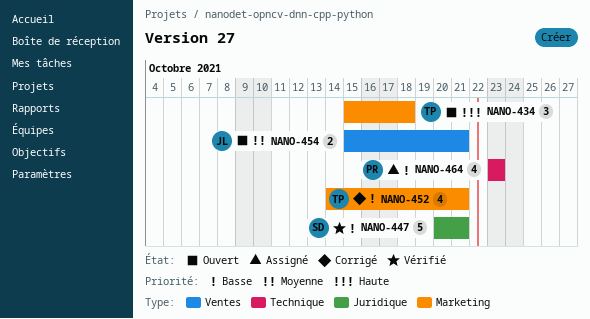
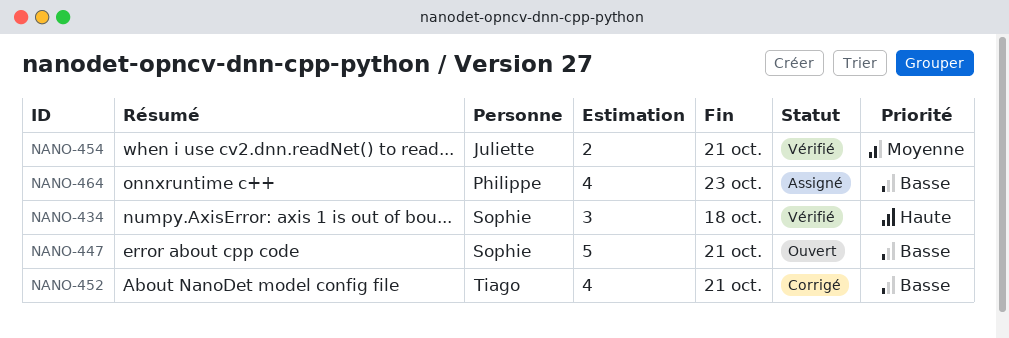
NANO-434, status: Ouvert -> Vérifié
NANO-434, owner: Tiago -> Sophie
NANO-447, status: Vérifié -> Ouvert
NANO-454, status: Ouvert -> Vérifié

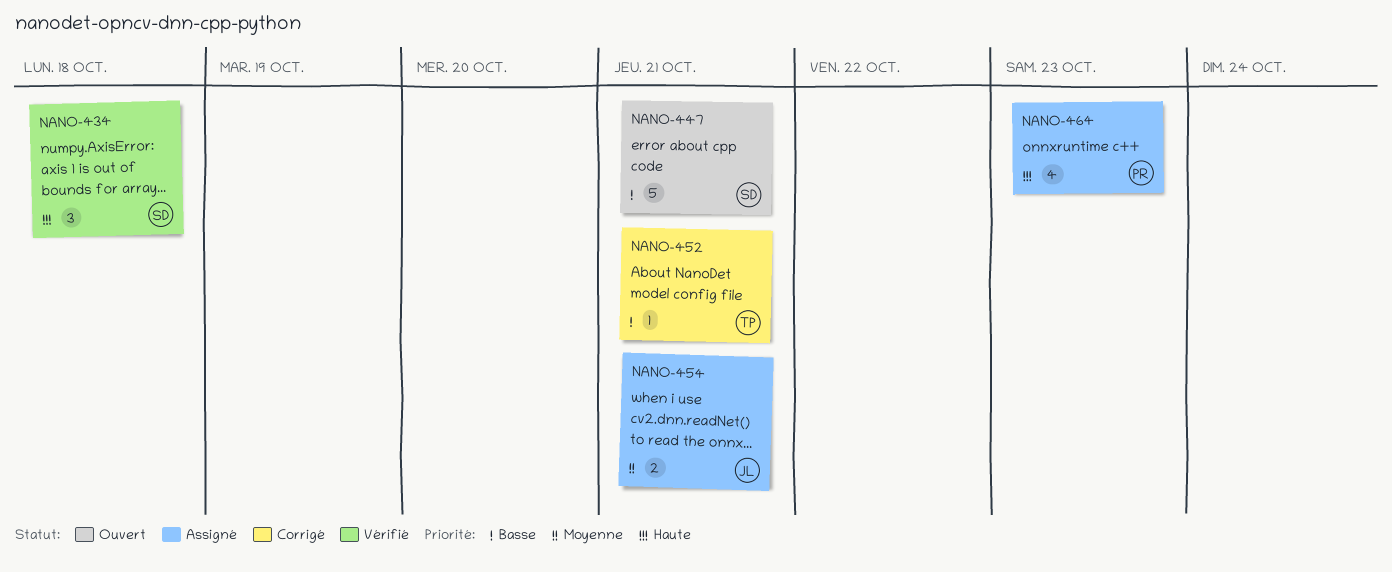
NANO-452, estimate: 4 -> 1
NANO-454, status: Vérifié -> Assigné
NANO-464, priority: Basse -> Haute

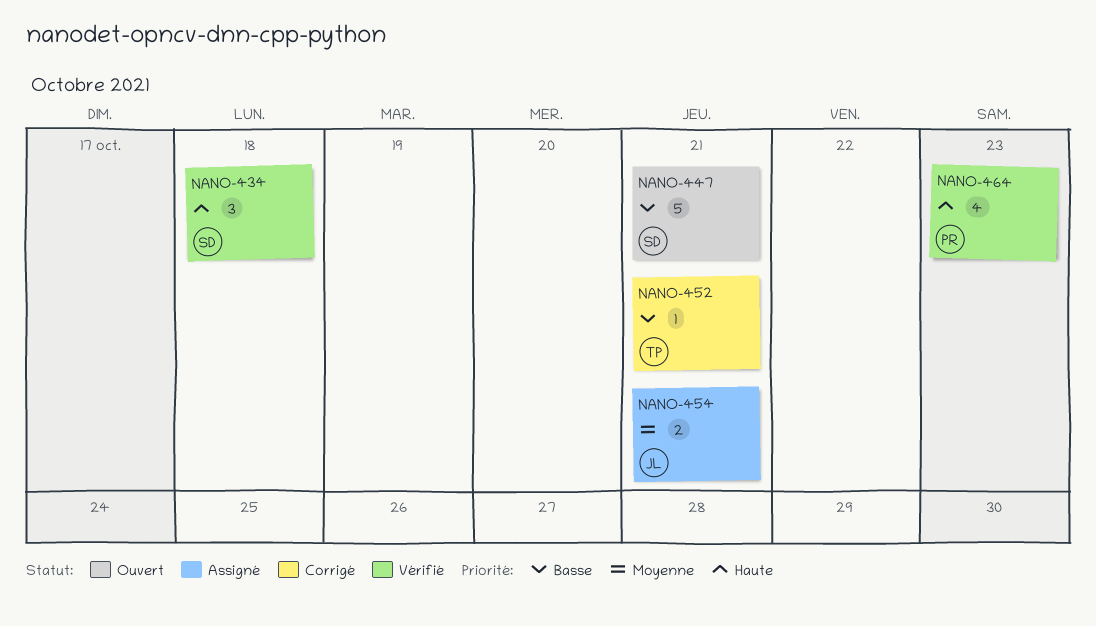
NANO-464, status: Assigné -> Vérifié

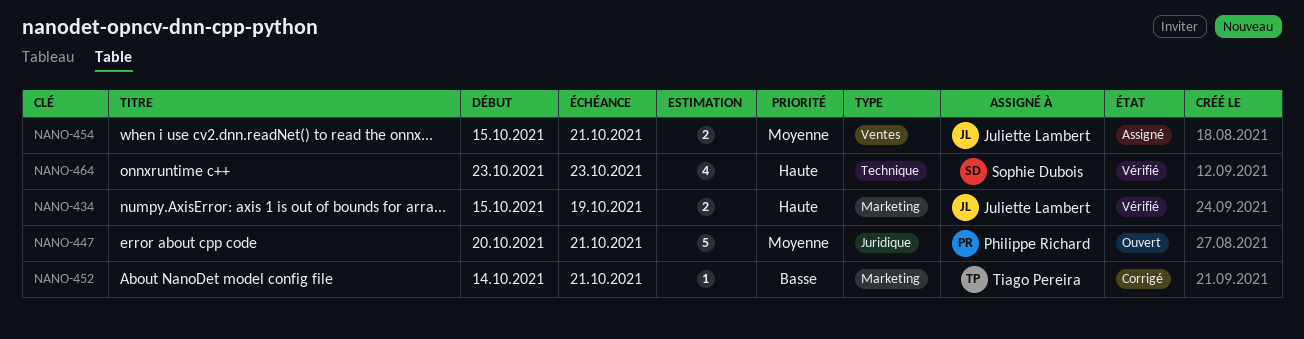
NANO-434, owner: Sophie Dubois -> Juliette Lambert
NANO-434, estimate: 3 -> 2
NANO-434, due: Oct 18 -> Oct 19
NANO-447, owner: Sophie Dubois -> Philippe Richard
NANO-447, priority: Basse -> Moyenne
NANO-464, owner: Philippe Richard -> Sophie Dubois

